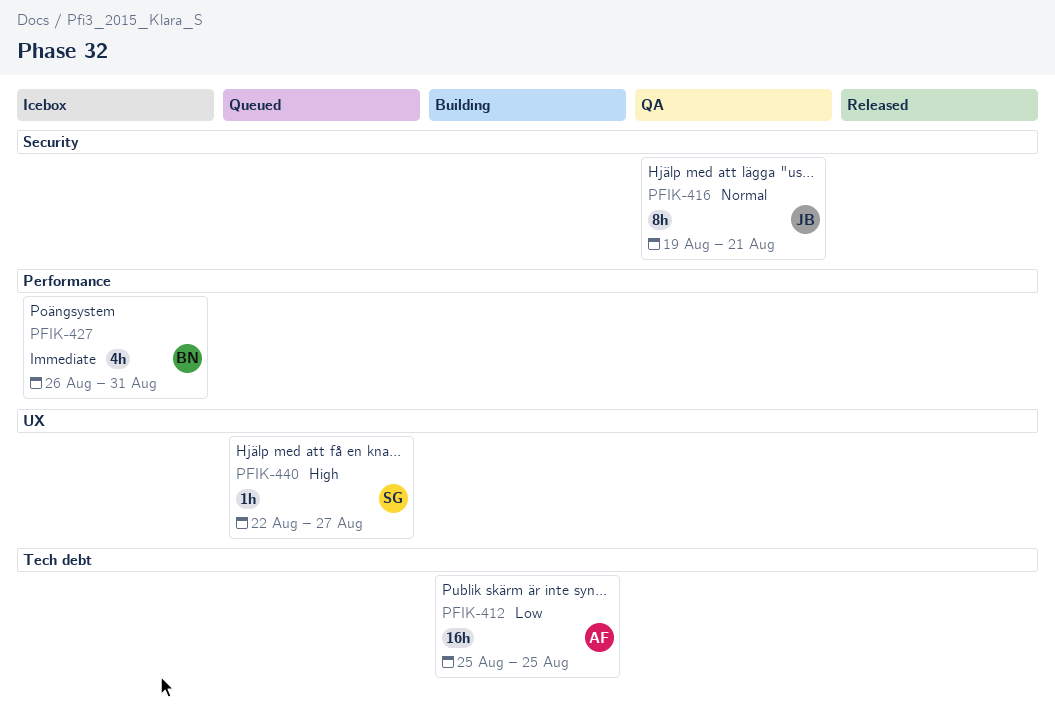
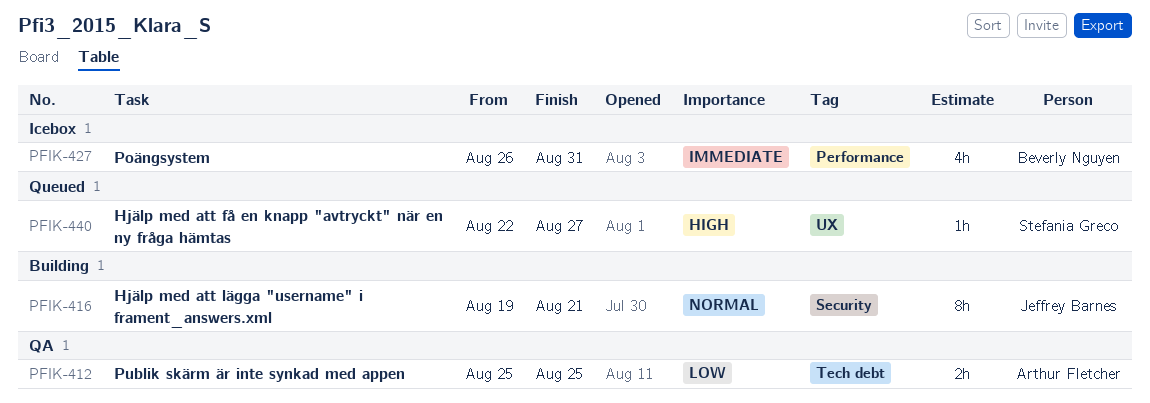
PFIK-412, status: Building -> QA
PFIK-412, estimate: 16h -> 2h
PFIK-416, status: QA -> Building

